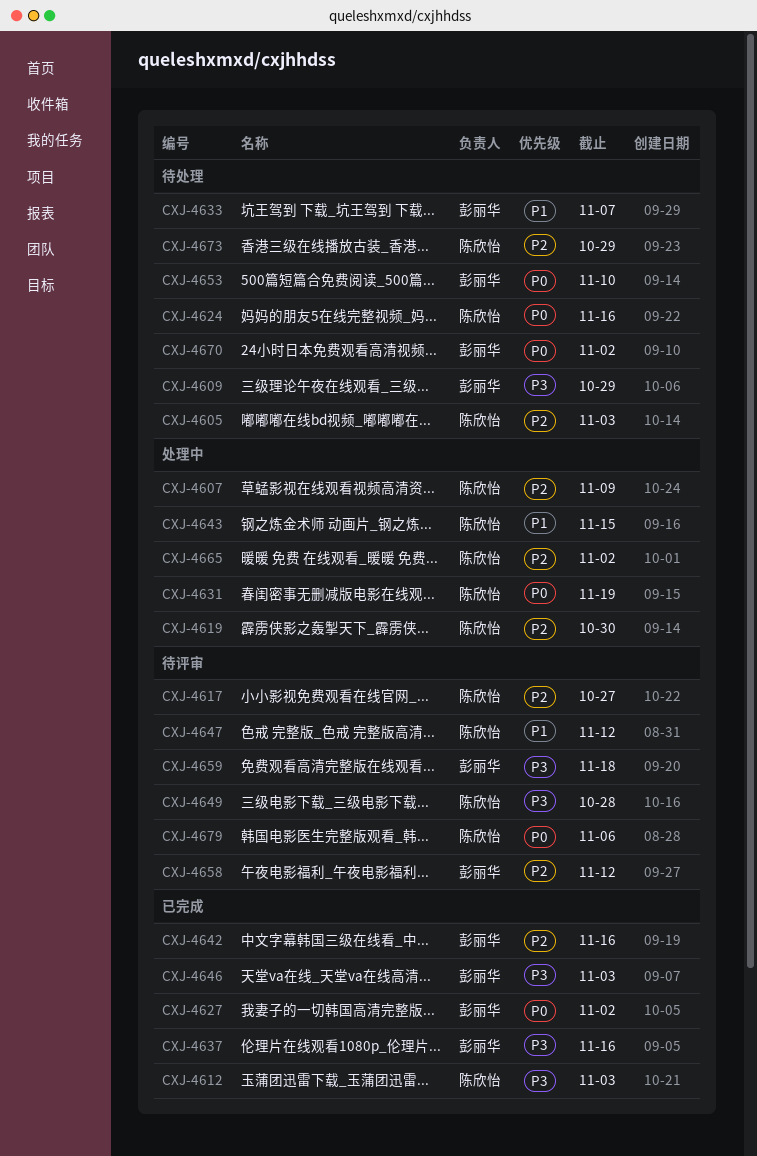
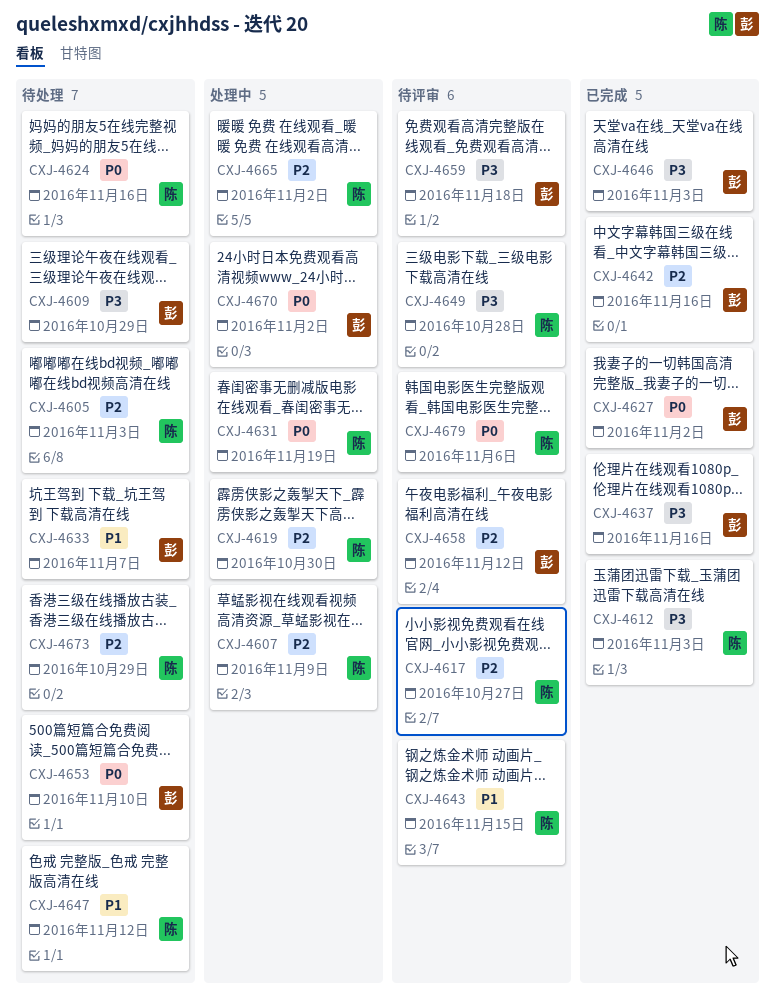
CXJ-4643, status: 处理中 -> 待评审
CXJ-4647, status: 待评审 -> 待处理
CXJ-4670, status: 待处理 -> 处理中

